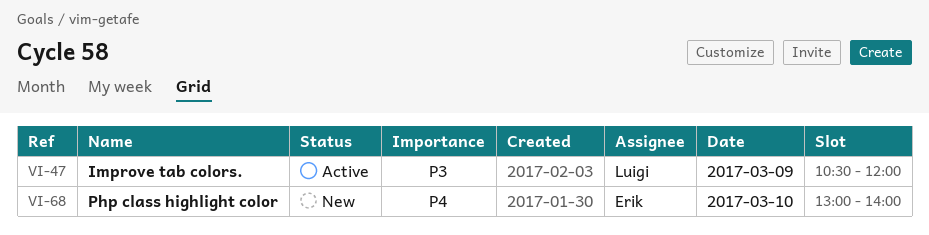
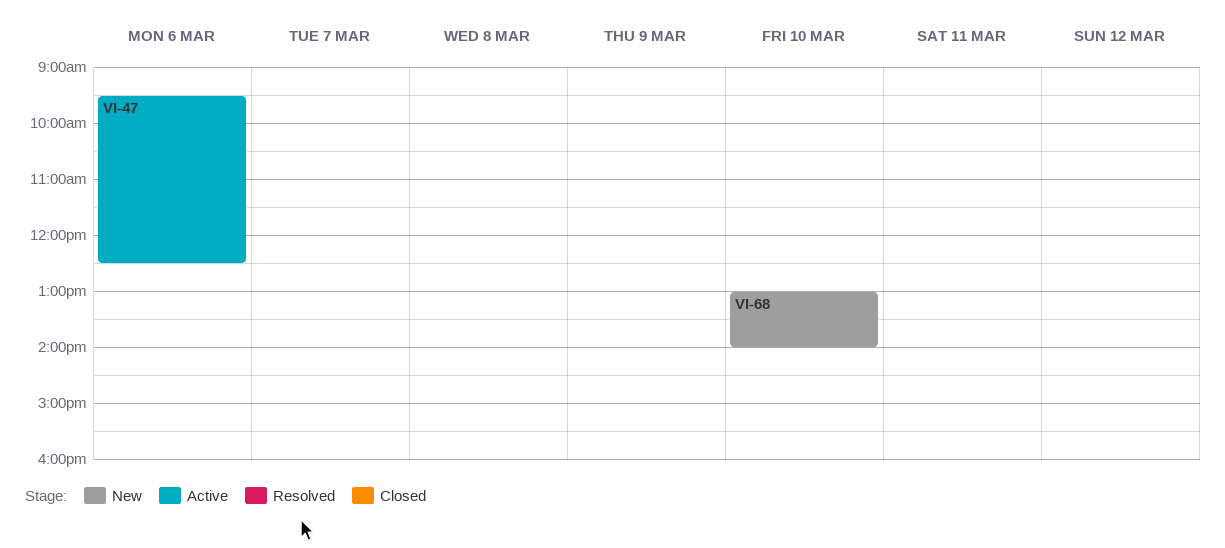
VI-47, day: Mar 9 -> Mar 6
VI-47, begins: 10:30 -> 09:30
VI-47, ends: 12:00 -> 12:30

